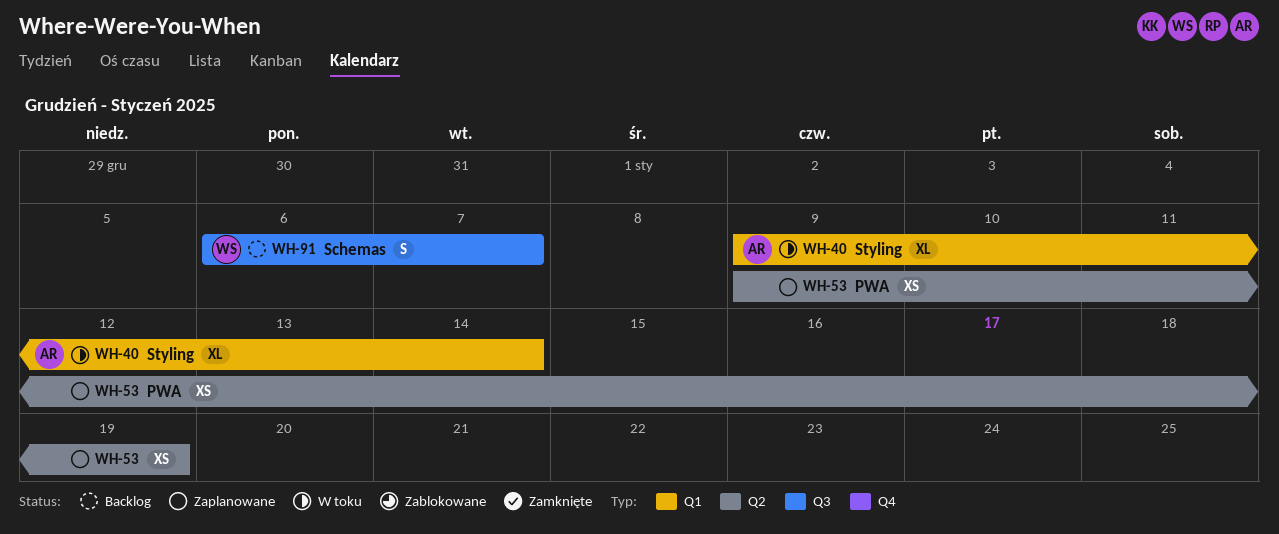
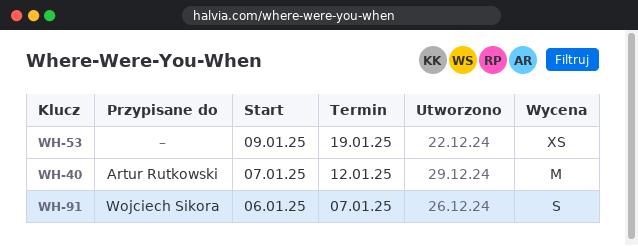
WH-40, estimate: XL -> M
WH-40, start: Jan 9 -> Jan 7
WH-40, due: Jan 14 -> Jan 12

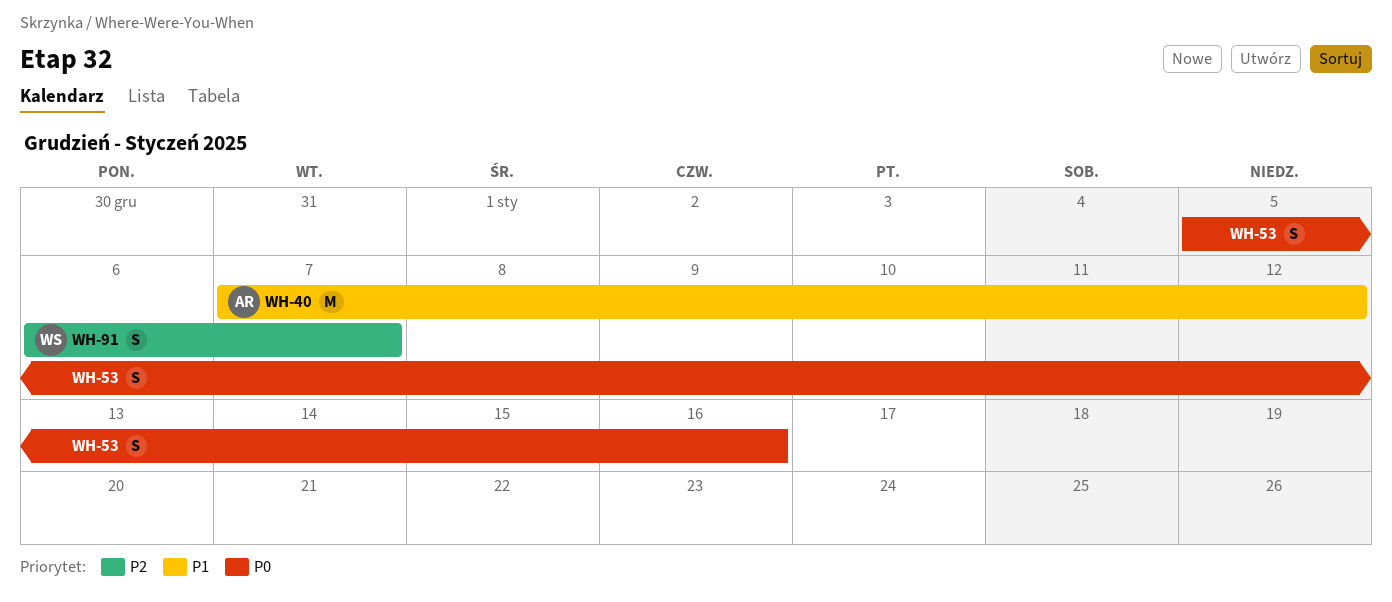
WH-53, estimate: XS -> S
WH-53, start: Jan 9 -> Jan 5
WH-53, due: Jan 19 -> Jan 16

